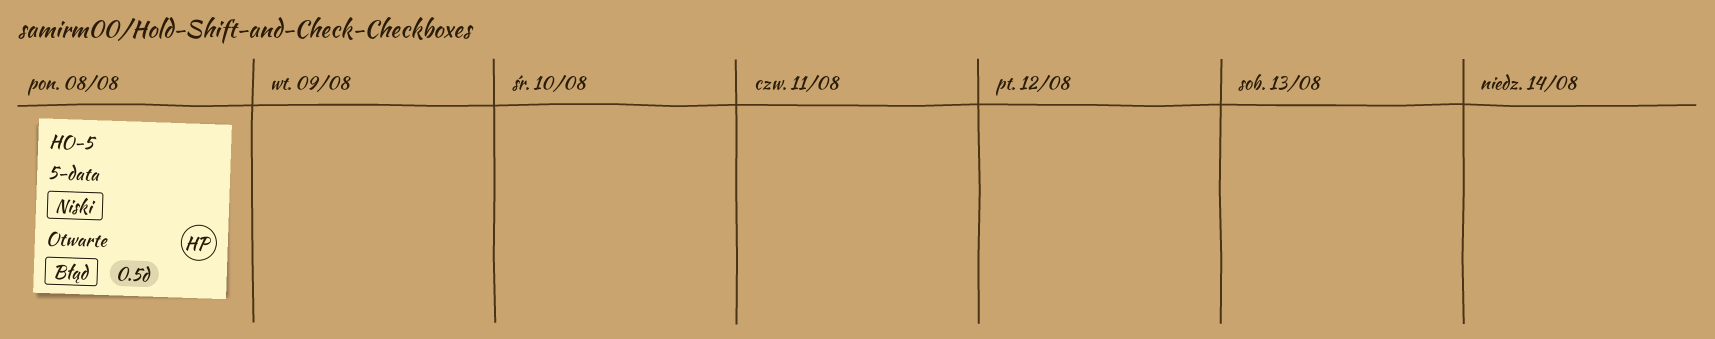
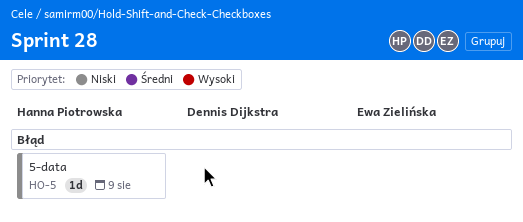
HO-5, estimate: 0.5d -> 1d
HO-5, due: Aug 8 -> Aug 9

